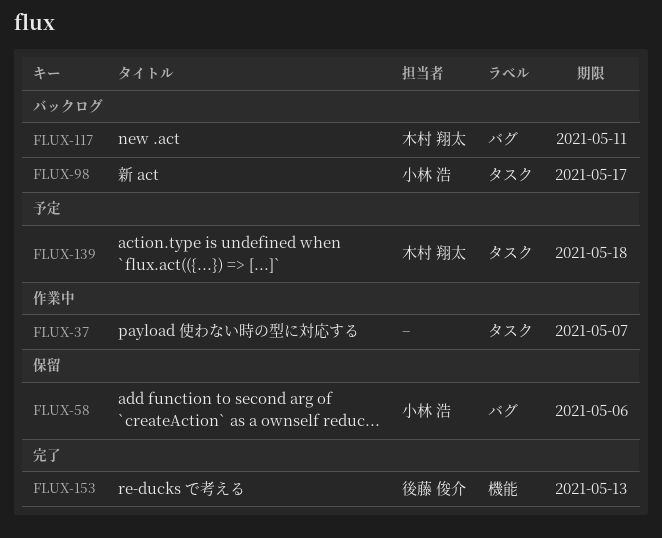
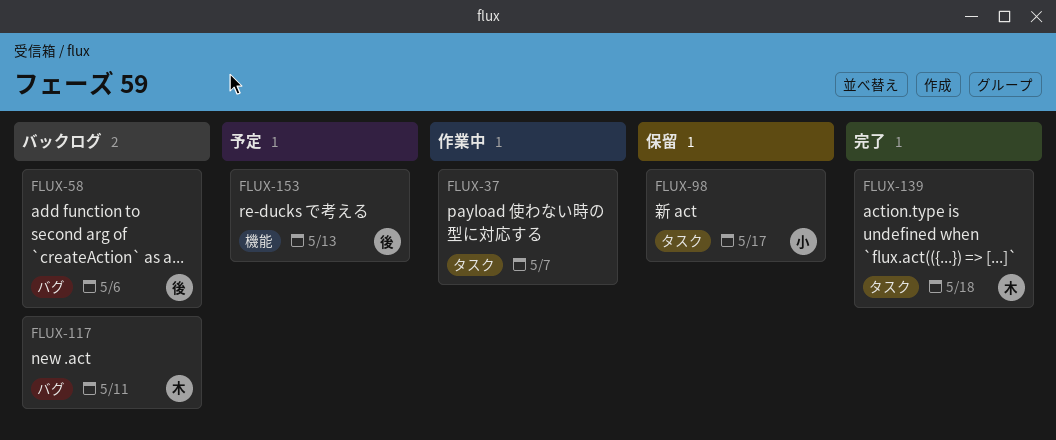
FLUX-58, status: 保留 -> バックログ
FLUX-58, owner: 小林 浩 -> 後藤 俊介
FLUX-98, status: バックログ -> 保留
FLUX-139, status: 予定 -> 完了
FLUX-153, status: 完了 -> 予定

